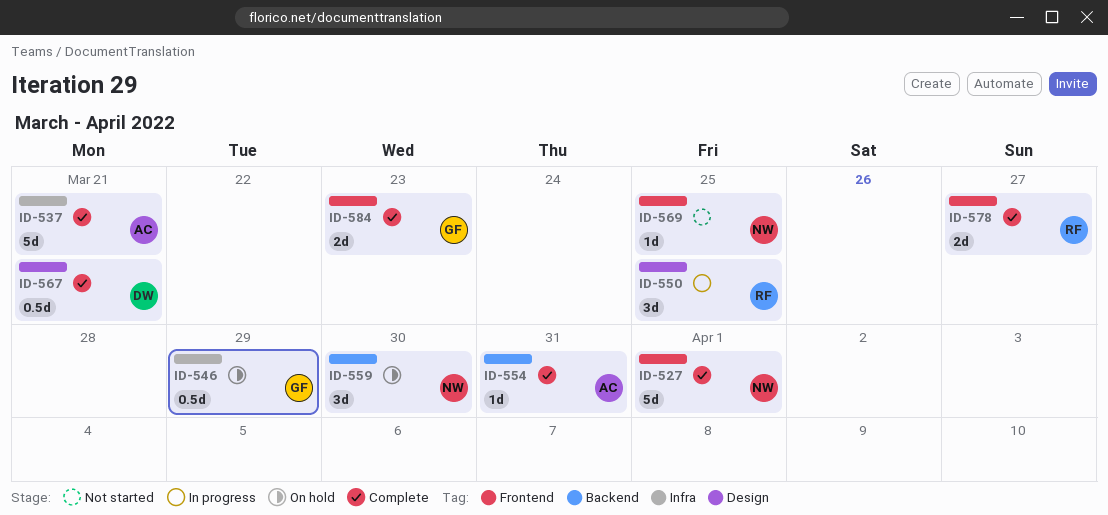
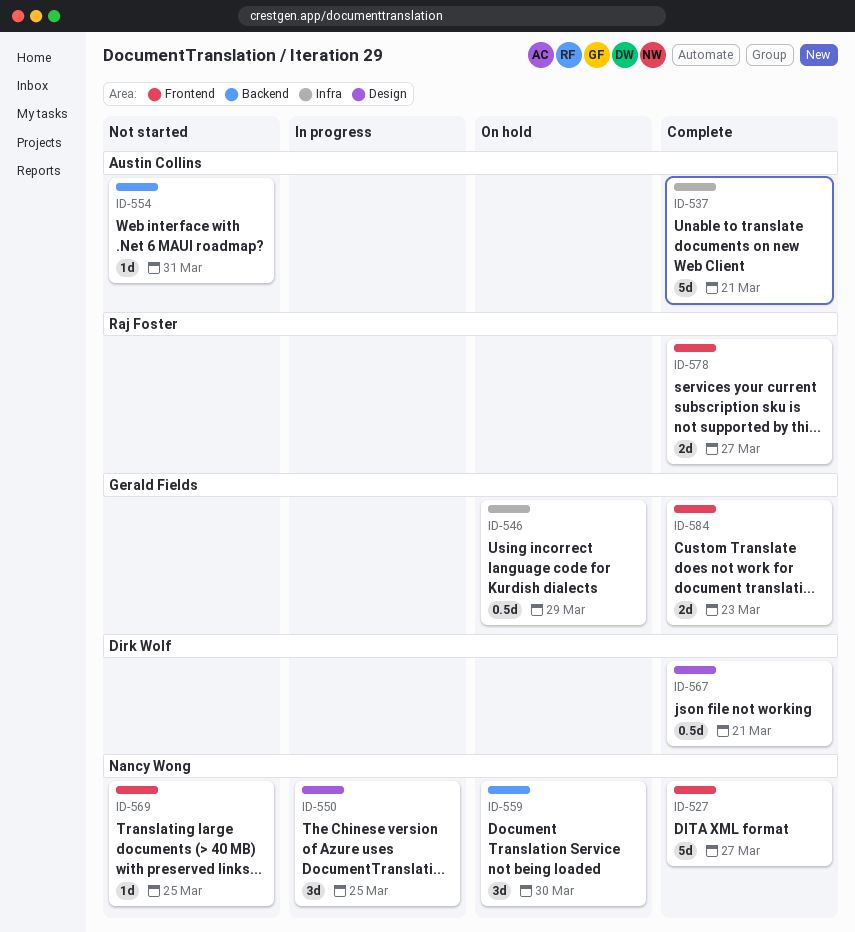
ID-527, due: Apr 1 -> Mar 27
ID-550, owner: Raj Foster -> Nancy Wong
ID-554, status: Complete -> Not started

